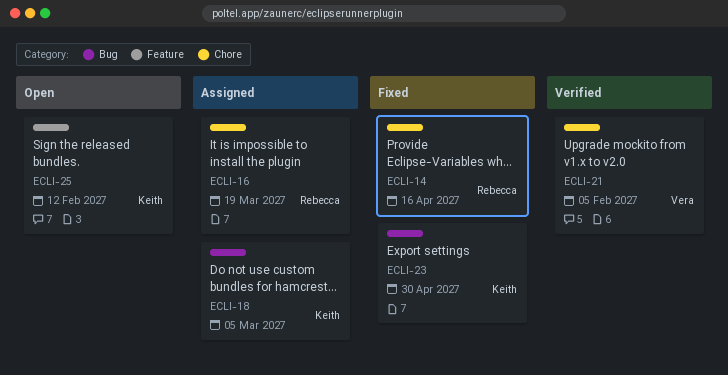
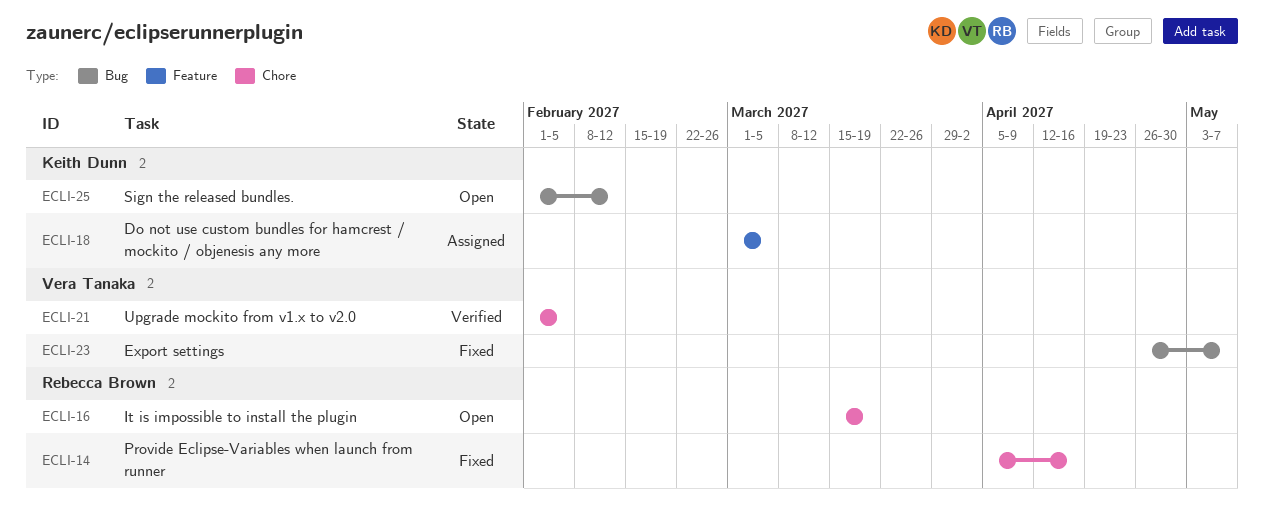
ECLI-16, status: Assigned -> Open
ECLI-18, label: Bug -> Feature
ECLI-23, owner: Keith Dunn -> Vera Tanaka
ECLI-23, due: Apr 30 -> May 7
ECLI-25, label: Feature -> Bug

